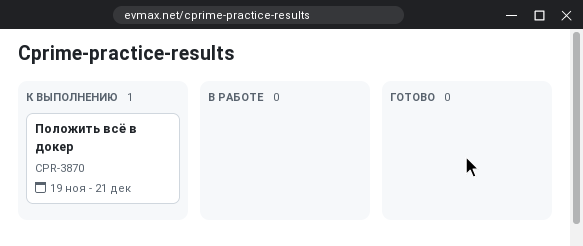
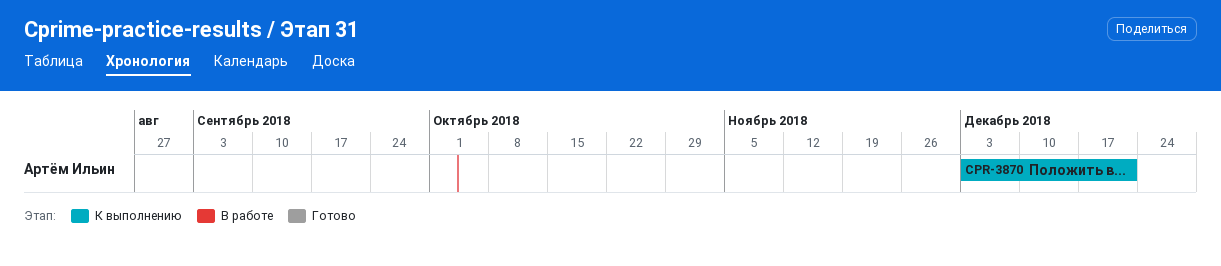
CPR-3870, start: Nov 19 -> Dec 3

